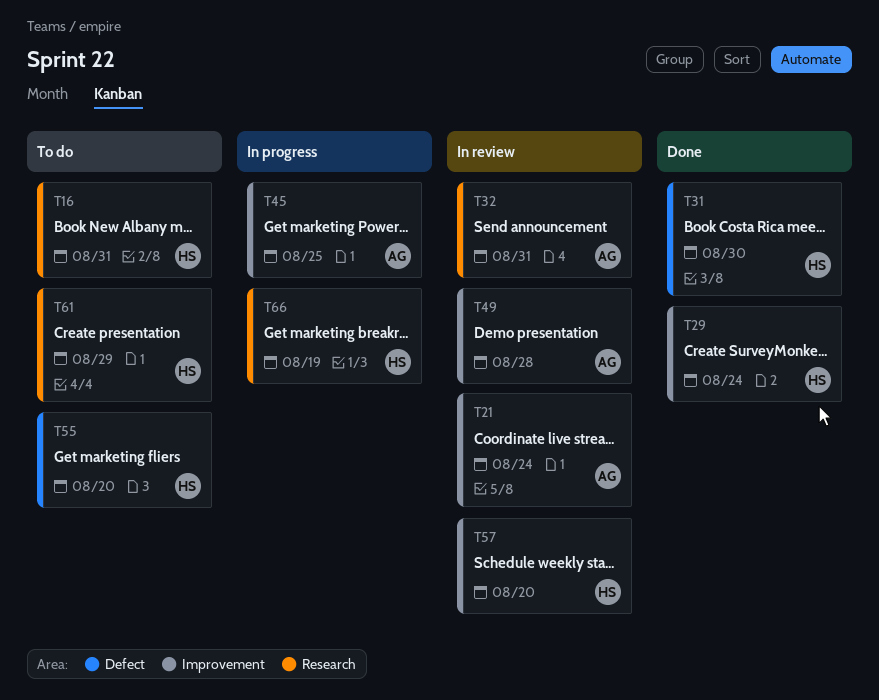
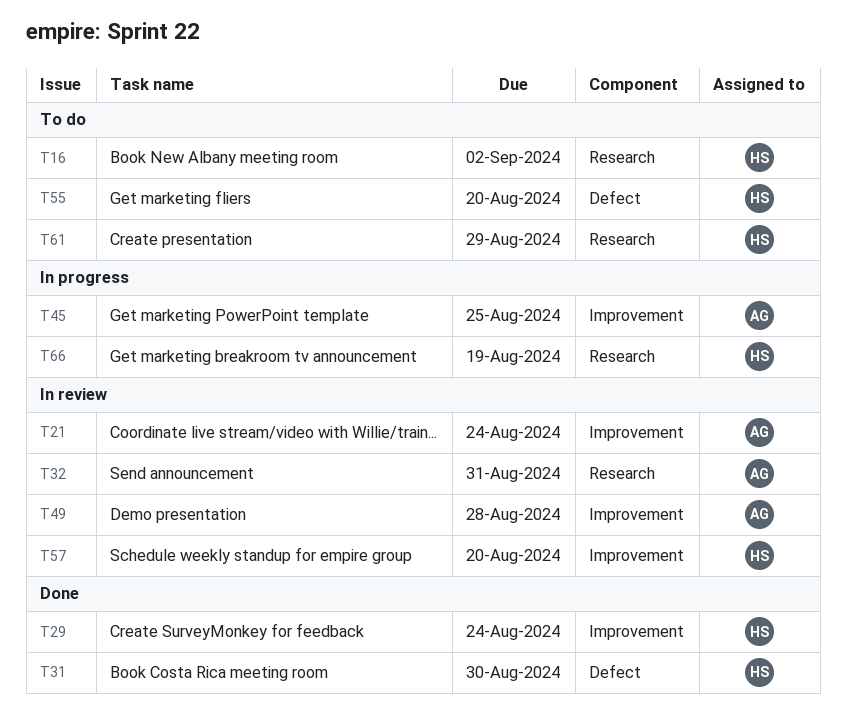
T16, due: Aug 31 -> Sep 2

